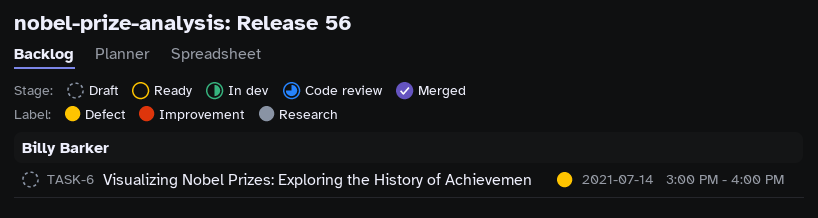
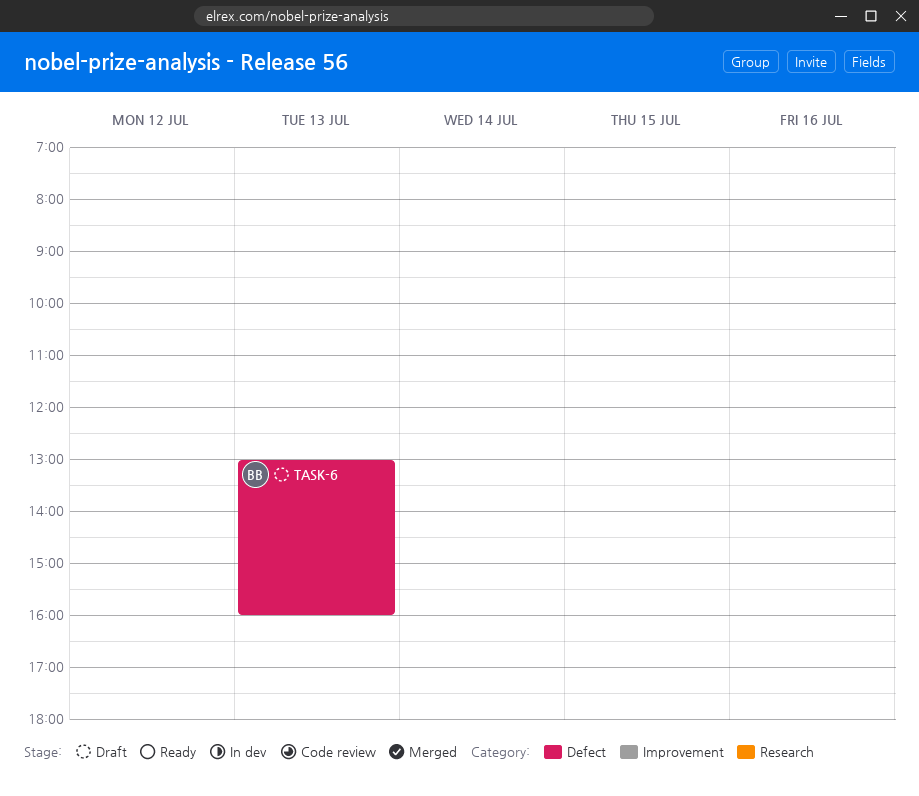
TASK-6, day: Jul 14 -> Jul 13
TASK-6, begins: 15:00 -> 13:00

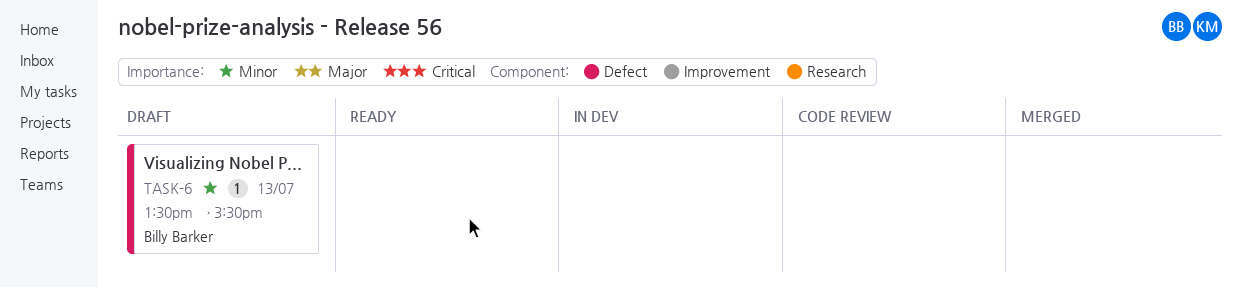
TASK-6, begins: 13:00 -> 13:30
TASK-6, ends: 16:00 -> 15:30

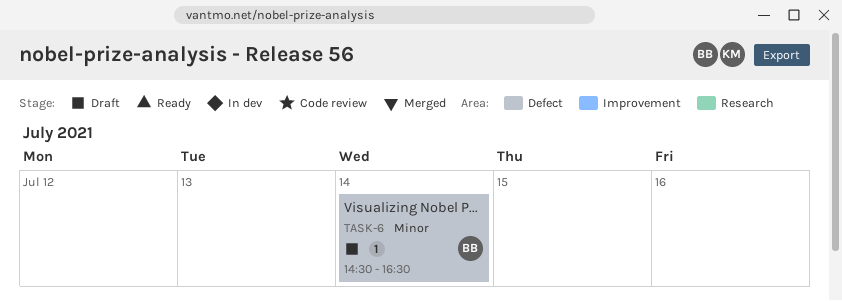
TASK-6, day: Jul 13 -> Jul 14
TASK-6, begins: 13:30 -> 14:30
TASK-6, ends: 15:30 -> 16:30

